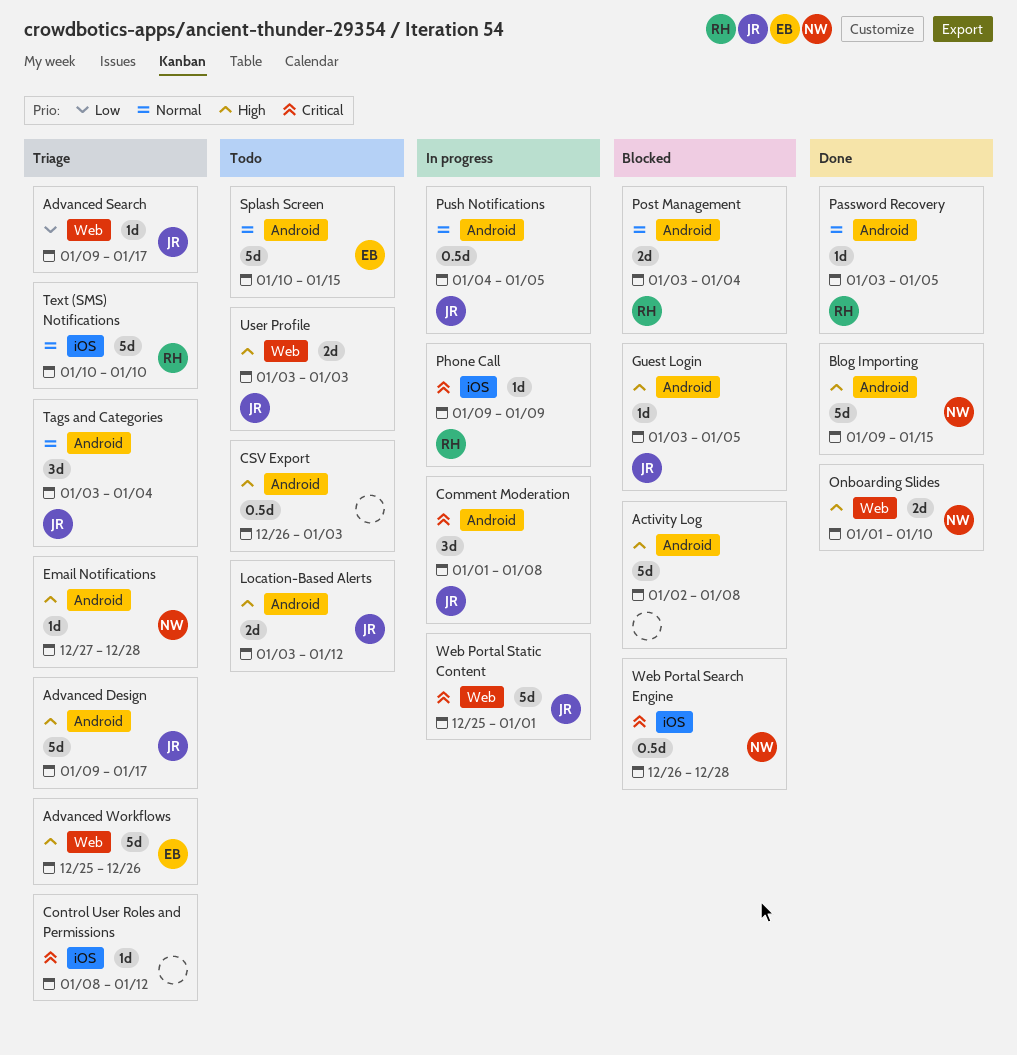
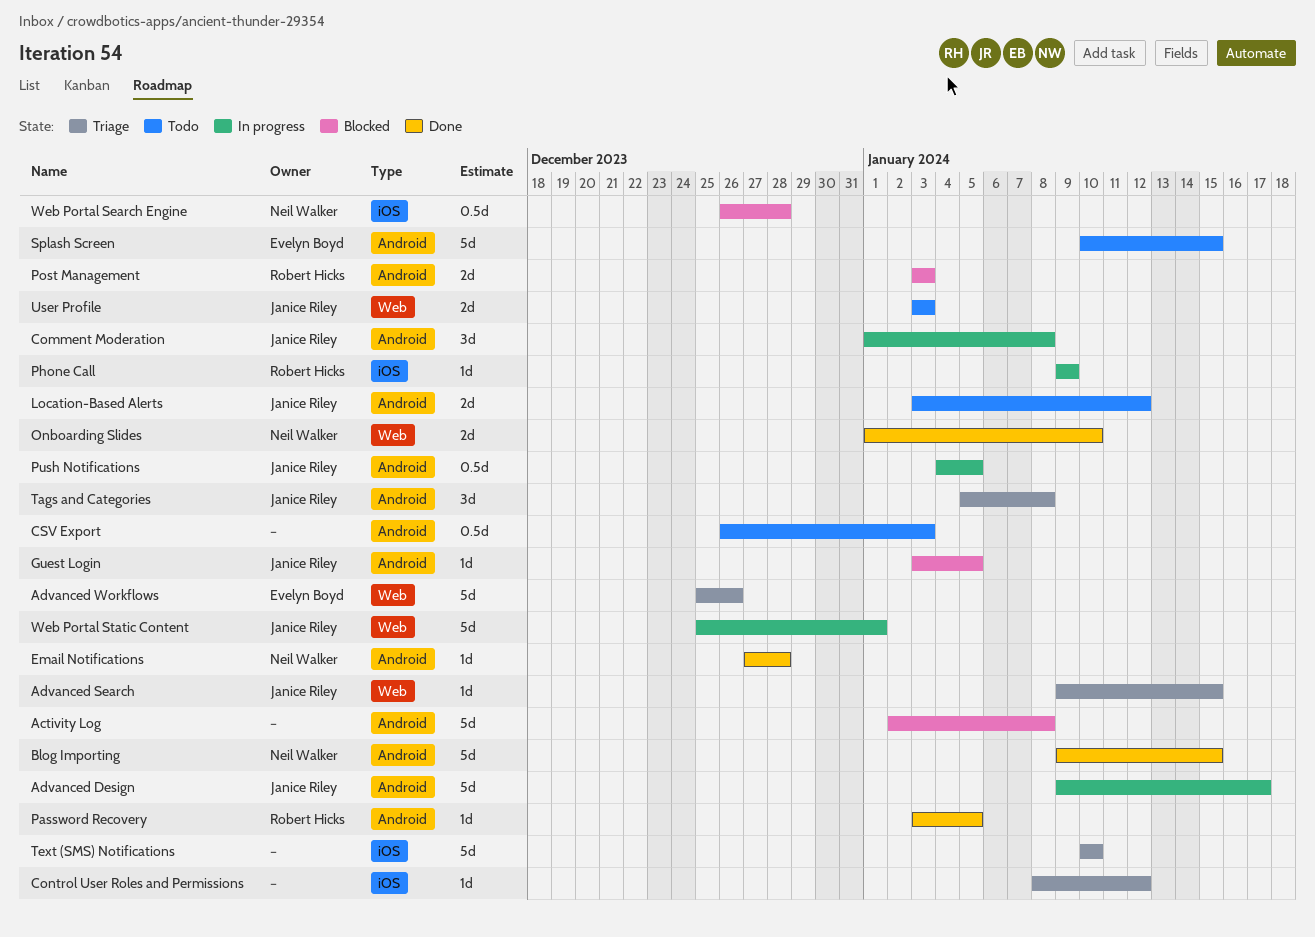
Advanced Design, status: Triage -> In progress
Advanced Search, due: Jan 17 -> Jan 15
Email Notifications, status: Triage -> Done
Post Management, due: Jan 4 -> Jan 3
Tags and Categories, start: Jan 3 -> Jan 5
Tags and Categories, due: Jan 4 -> Jan 8
Text (SMS) Notifications, owner: Robert Hicks -> none

